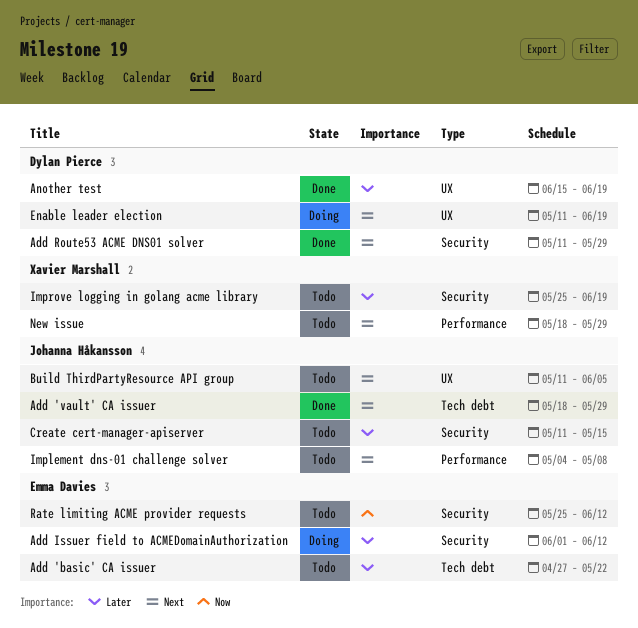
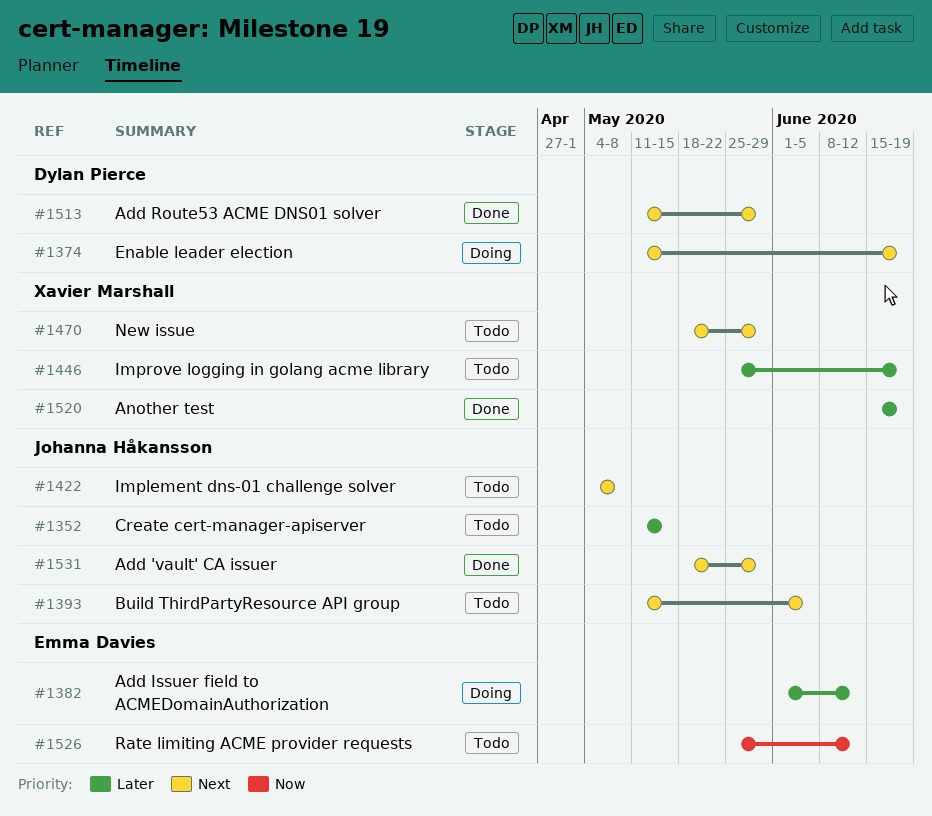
Add 'basic' CA issuer: present -> none
Another test, owner: Dylan Pierce -> Xavier Marshall

